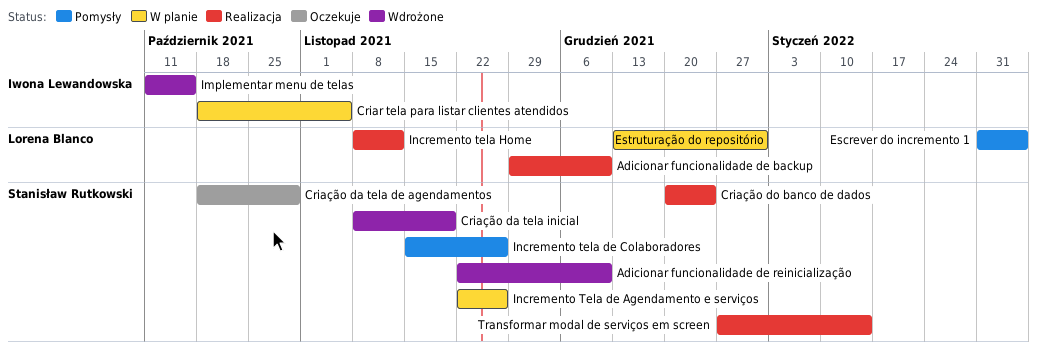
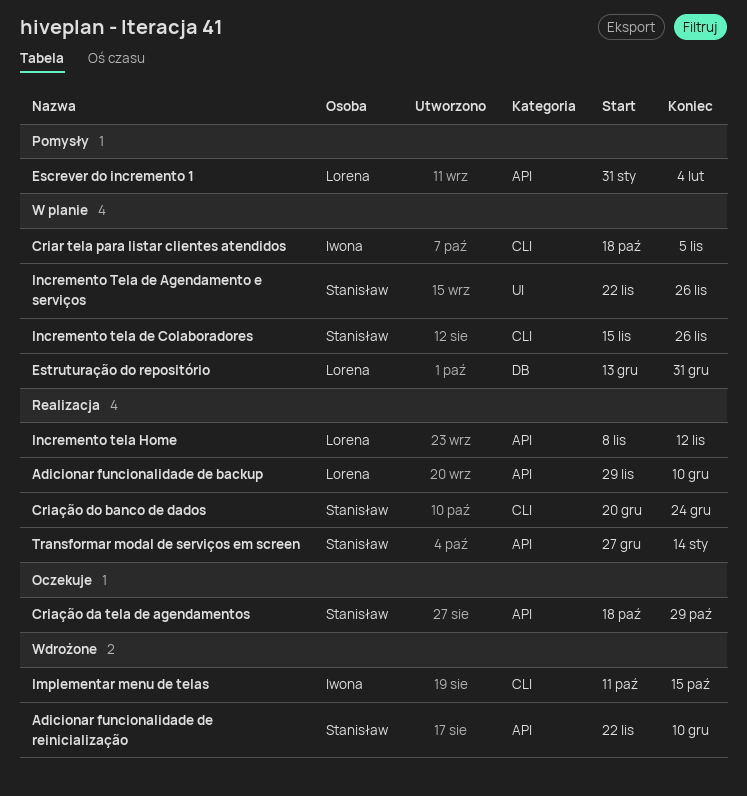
Criação da tela inicial: present -> none
Incremento tela de Colaboradores, status: Pomysły -> W planie

